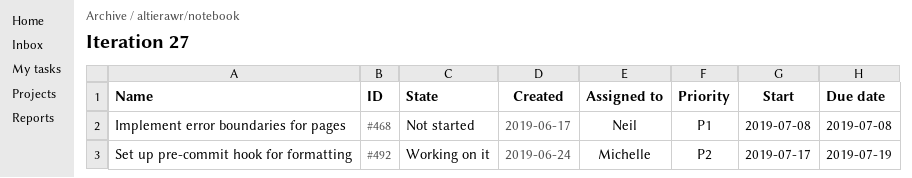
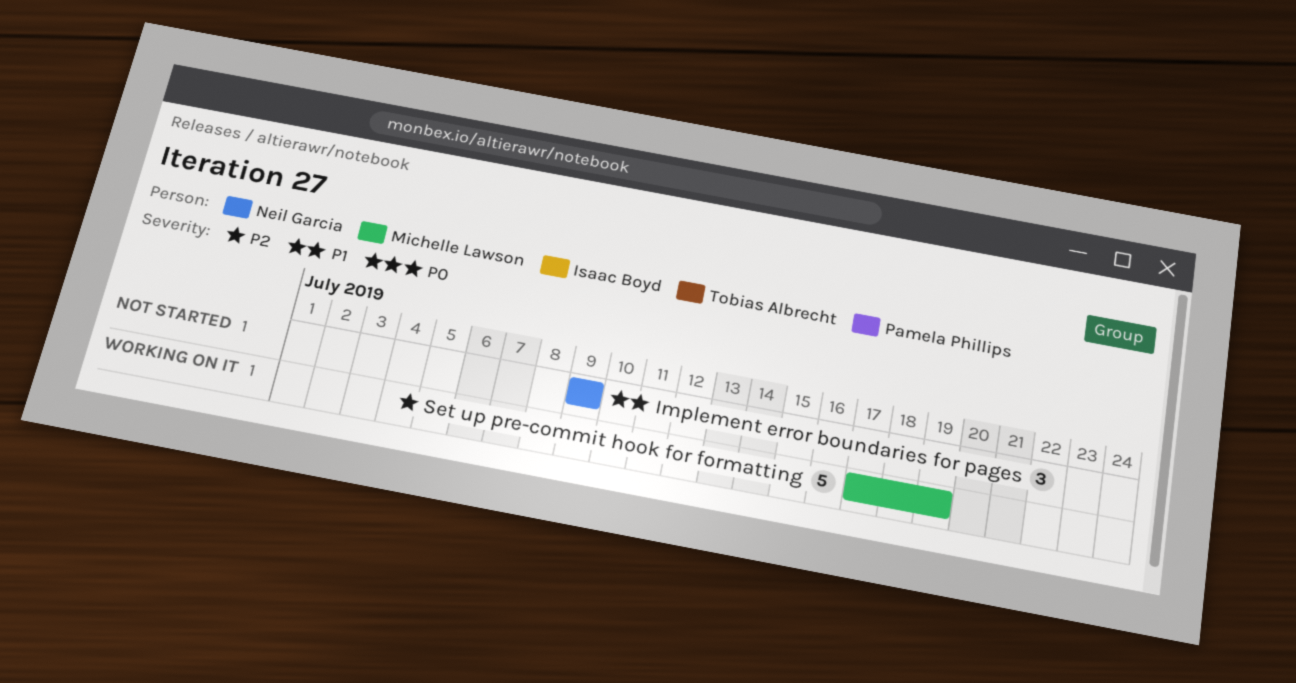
Implement error boundaries for pages, start: Jul 8 -> Jul 9
Implement error boundaries for pages, due: Jul 8 -> Jul 9

